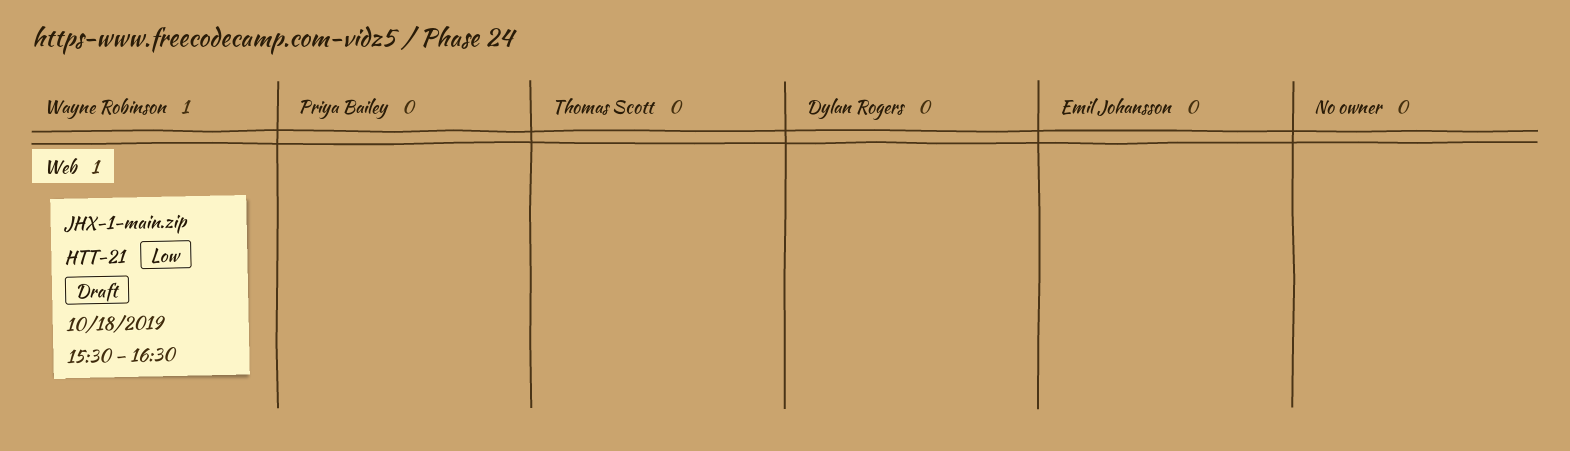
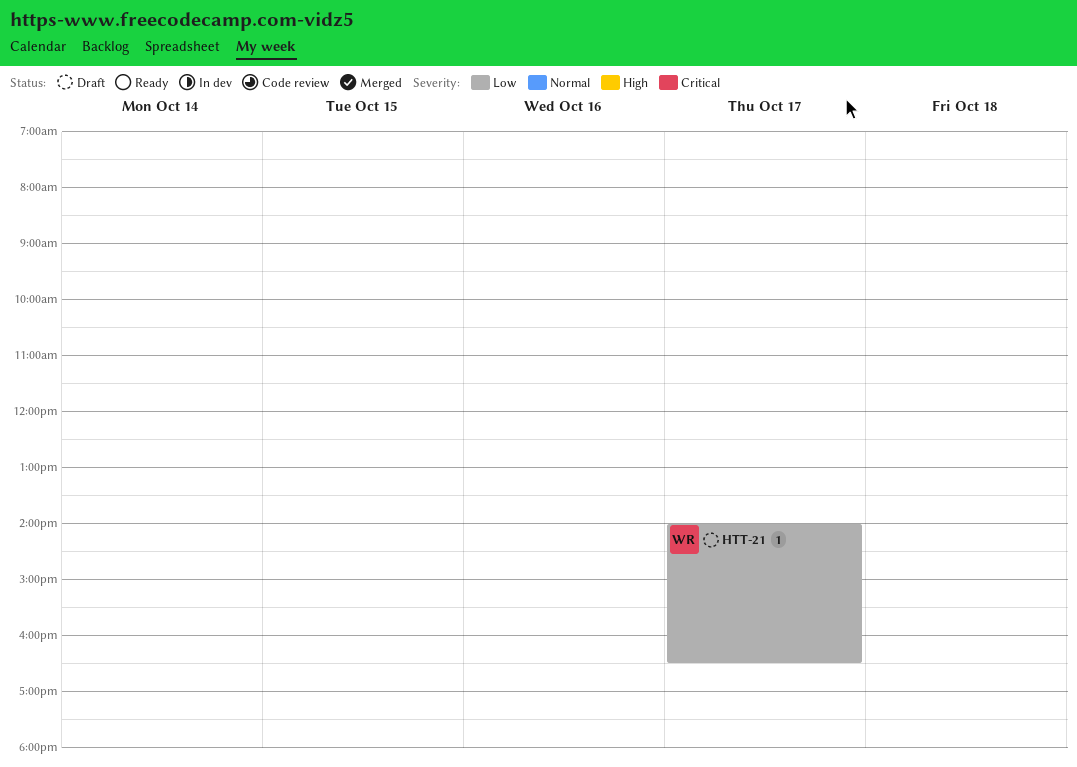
HTT-21, day: Oct 18 -> Oct 17
HTT-21, begins: 15:30 -> 14:00

